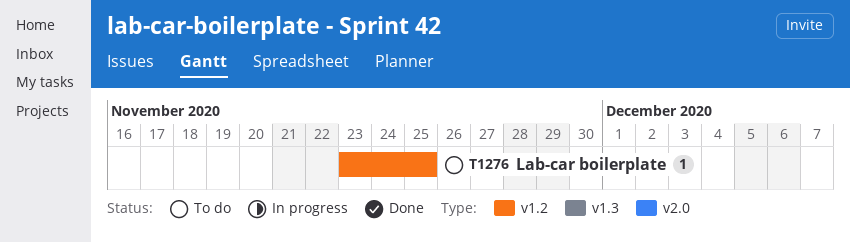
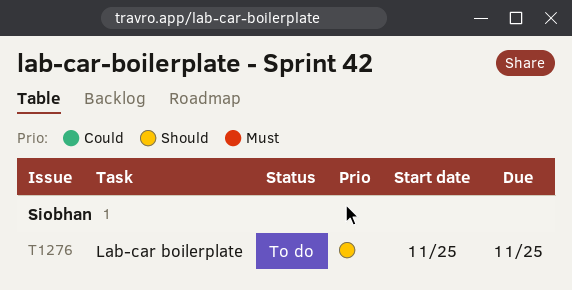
T1276, start: Nov 23 -> Nov 25

